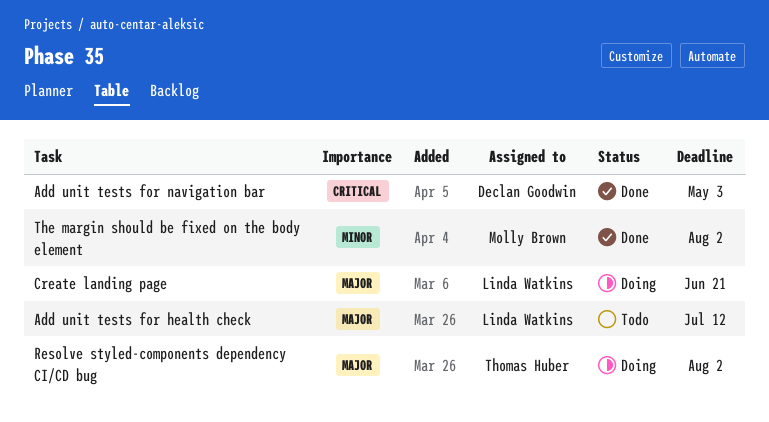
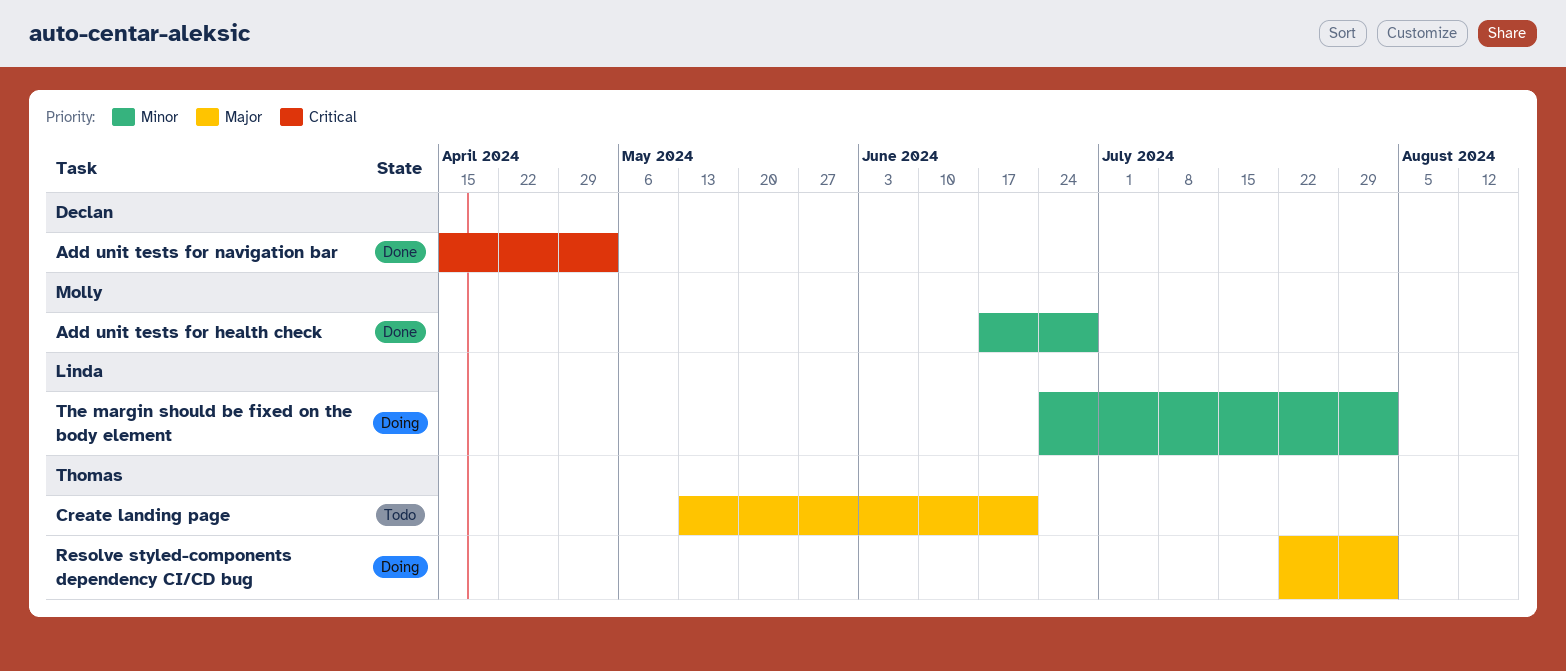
Add unit tests for health check, status: Todo -> Done
Add unit tests for health check, owner: Linda Watkins -> Molly Brown
Add unit tests for health check, priority: Major -> Minor
Add unit tests for health check, due: Jul 12 -> Jun 28
Create landing page, status: Doing -> Todo
Create landing page, owner: Linda Watkins -> Thomas Huber
The margin should be fixed on the body element, status: Done -> Doing
The margin should be fixed on the body element, owner: Molly Brown -> Linda Watkins

